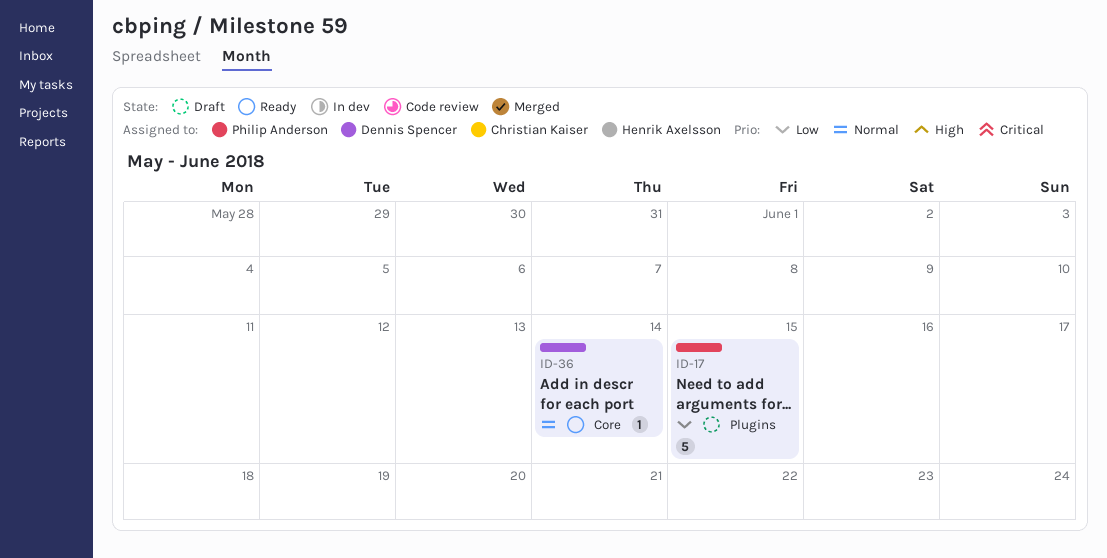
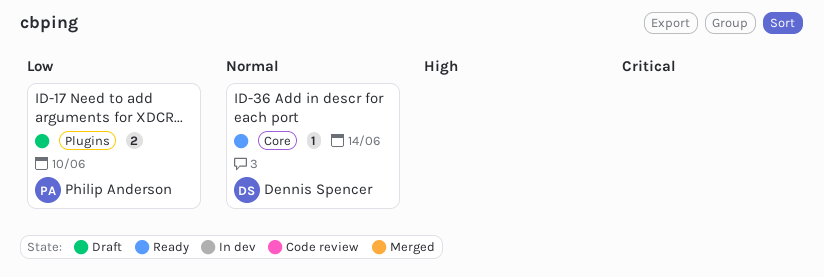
ID-17, estimate: 5 -> 2
ID-17, due: Jun 15 -> Jun 10

